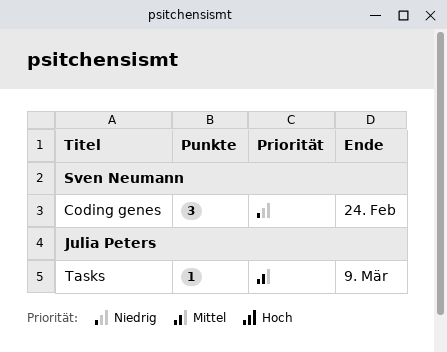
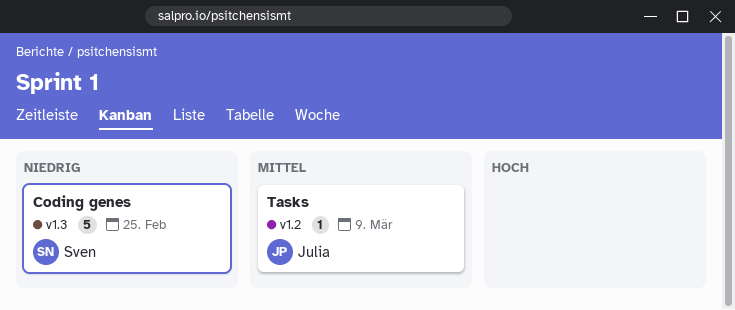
Coding genes, estimate: 3 -> 5
Coding genes, due: Feb 24 -> Feb 25

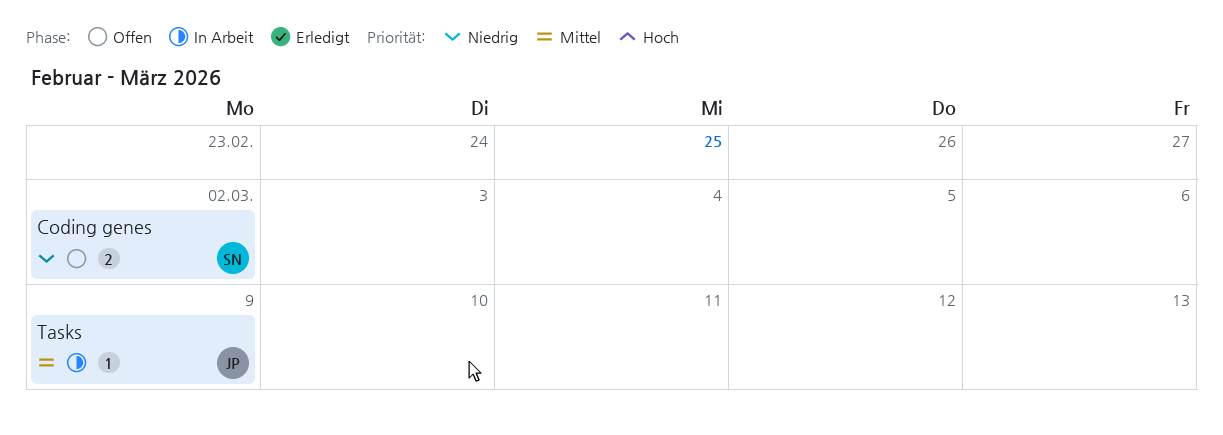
Coding genes, estimate: 5 -> 2
Coding genes, due: Feb 25 -> Mar 2

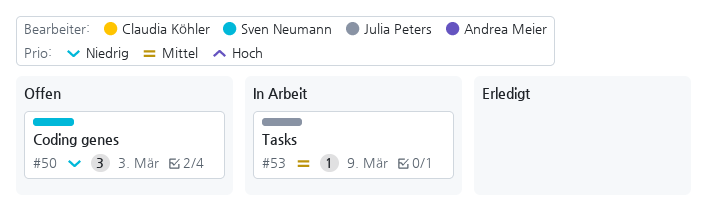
Coding genes, estimate: 2 -> 3
Coding genes, due: Mar 2 -> Mar 3

